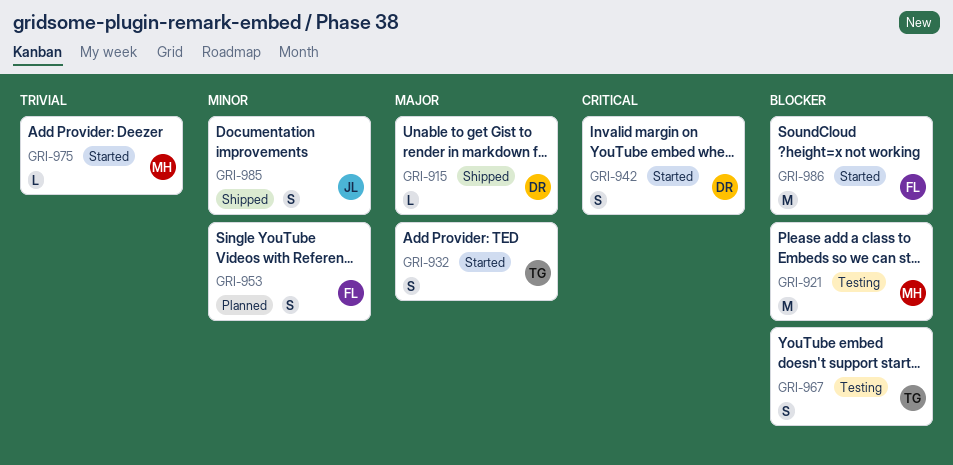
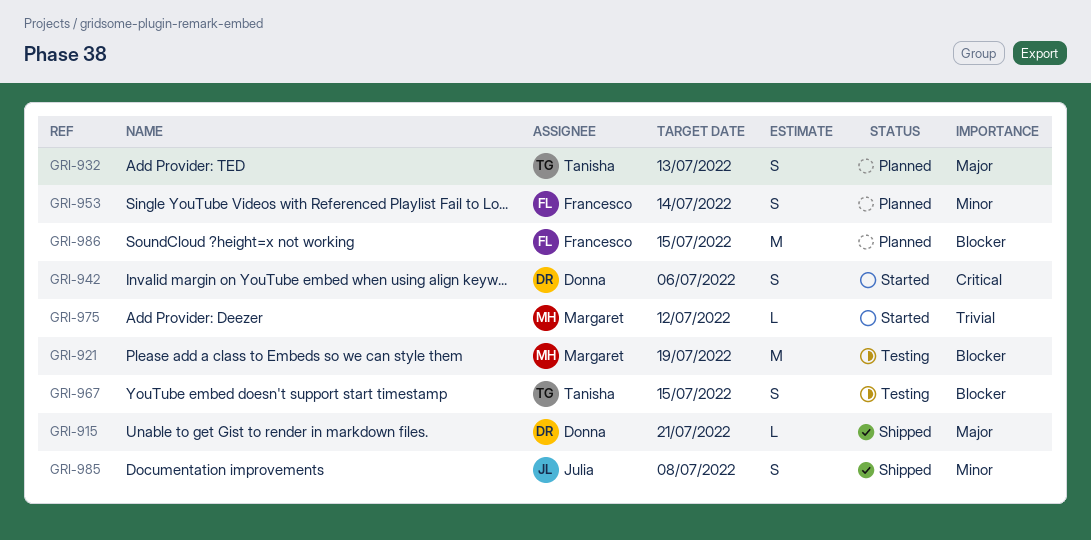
GRI-932, status: Started -> Planned
GRI-986, status: Started -> Planned

